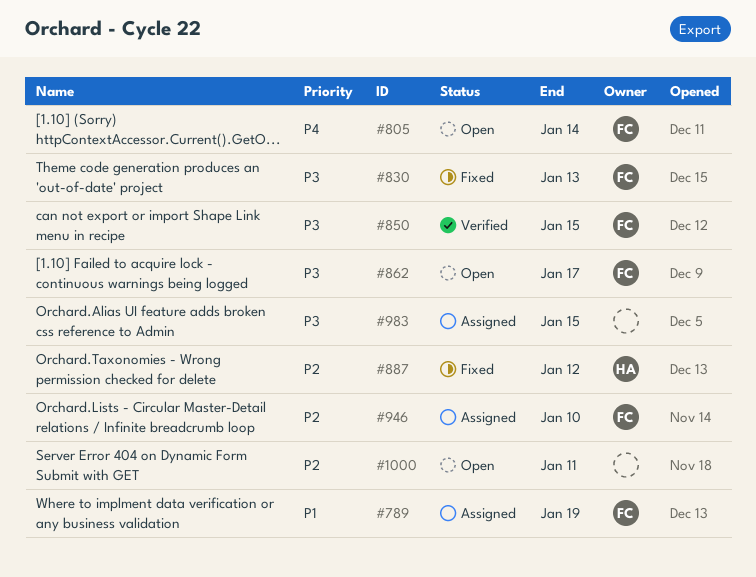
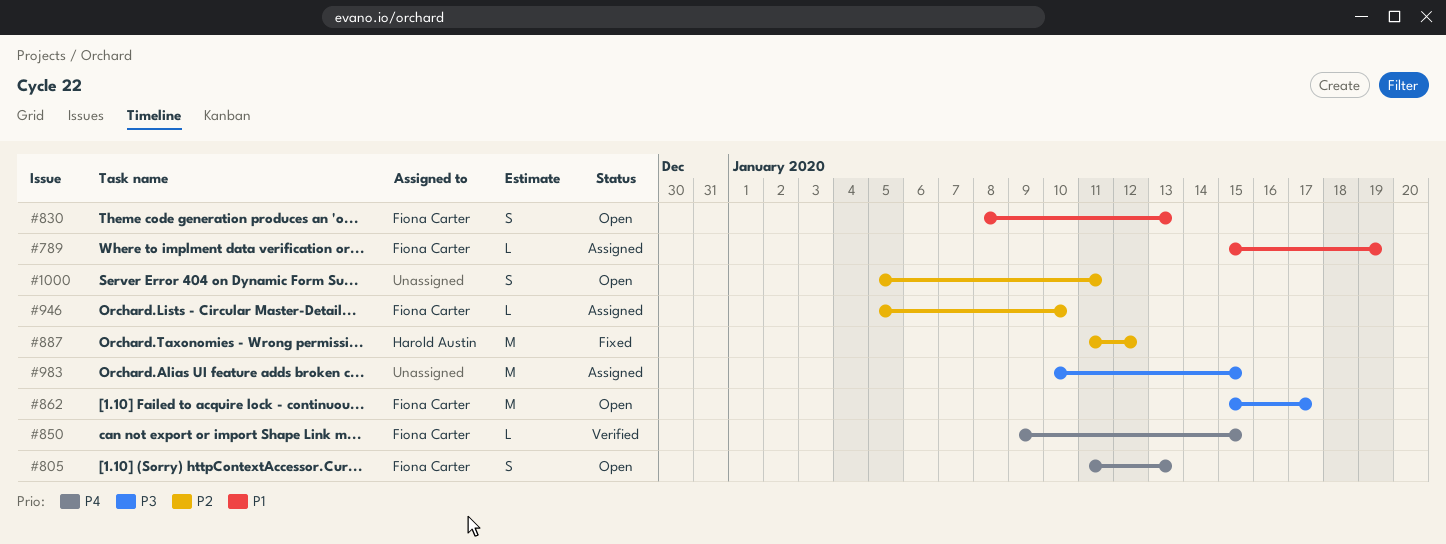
#805, due: Jan 14 -> Jan 13
#830, status: Fixed -> Open
#830, priority: P3 -> P1
#850, priority: P3 -> P4

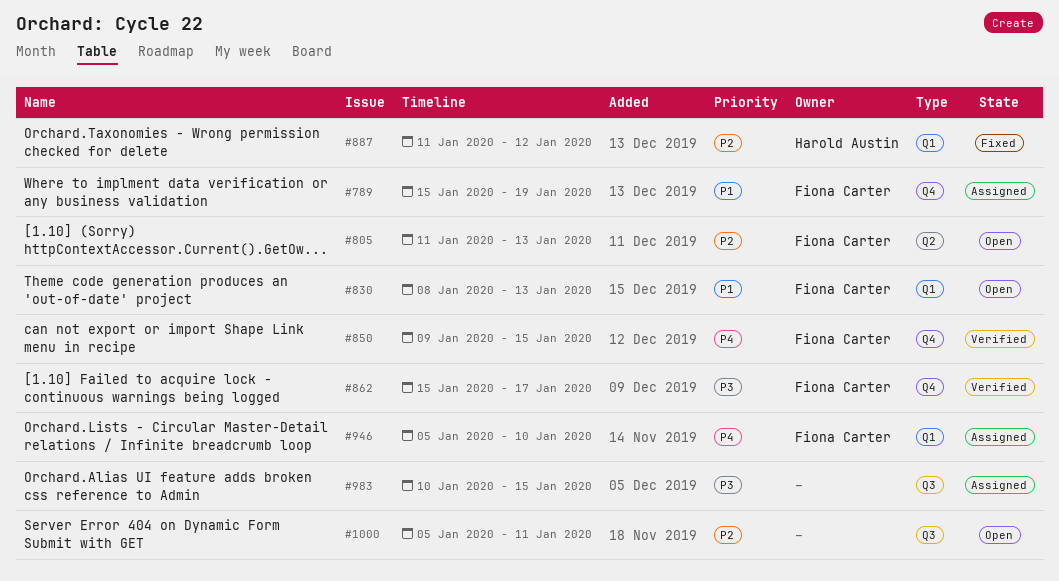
#805, priority: P4 -> P2
#862, status: Open -> Verified
#946, priority: P2 -> P4

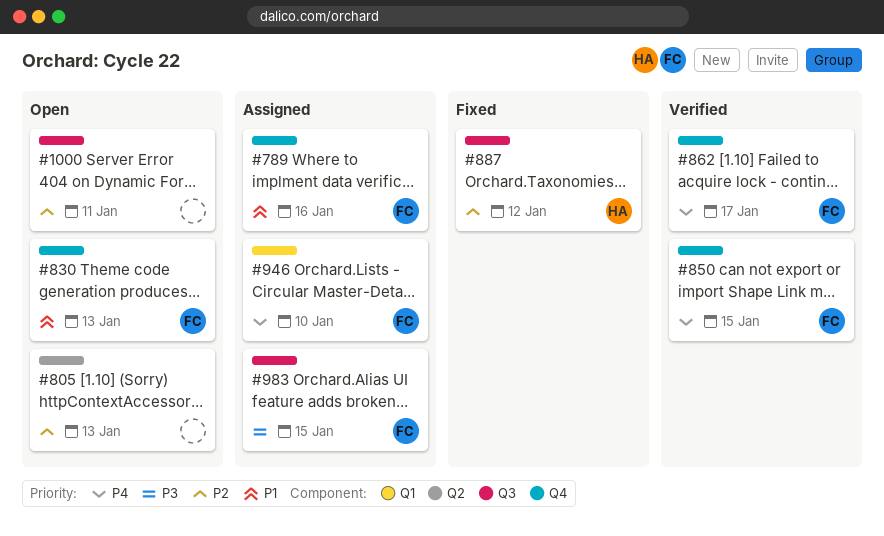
#789, due: Jan 19 -> Jan 16
#805, owner: Fiona Carter -> none
#830, label: Q1 -> Q4
#862, priority: P3 -> P4
#887, label: Q1 -> Q3
#983, owner: none -> Fiona Carter

